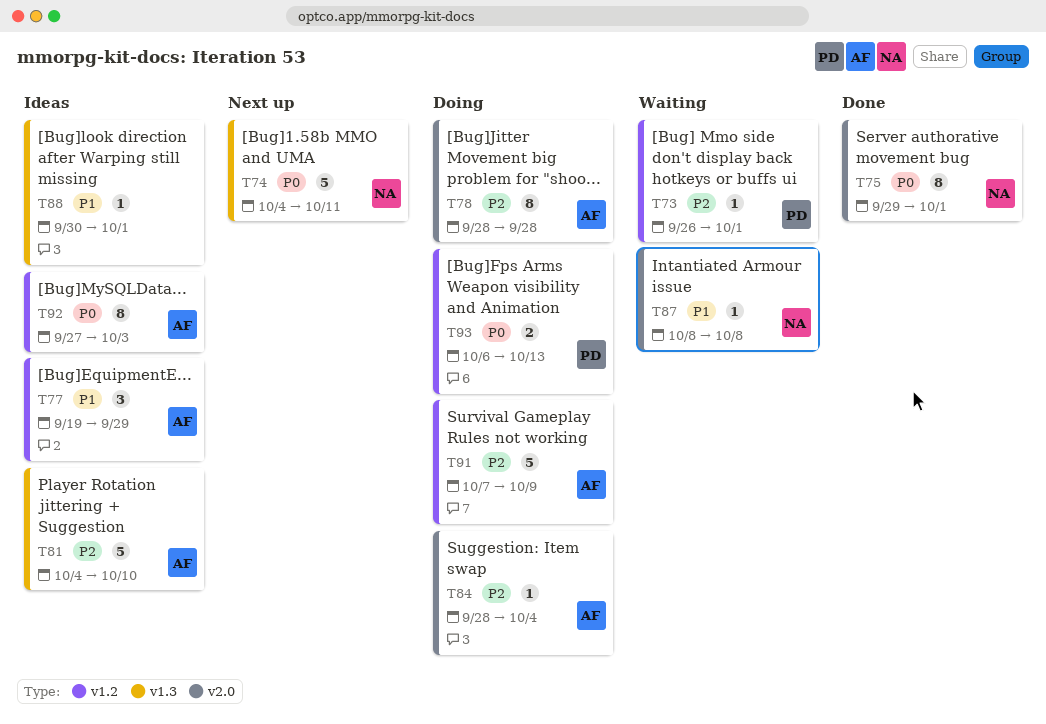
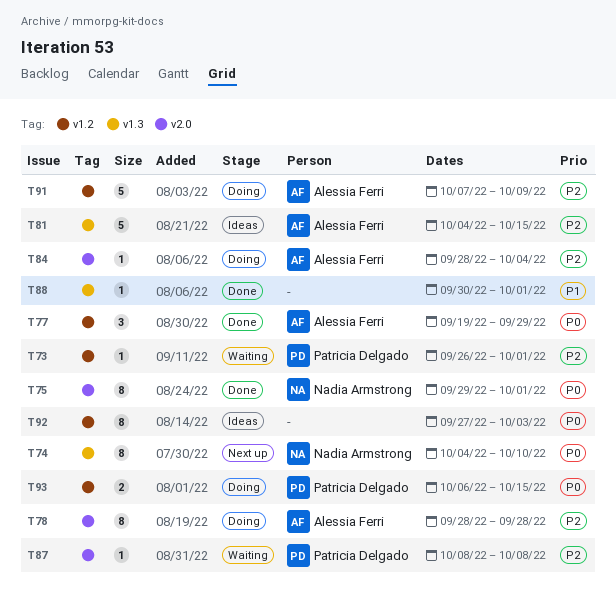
T74, estimate: 5 -> 8
T74, due: Oct 11 -> Oct 10
T77, status: Ideas -> Done
T77, priority: P1 -> P0
T81, due: Oct 10 -> Oct 15
T87, owner: Nadia Armstrong -> Patricia Delgado
T87, priority: P1 -> P2
T88, status: Ideas -> Done
T92, owner: Alessia Ferri -> none
T93, due: Oct 13 -> Oct 15

